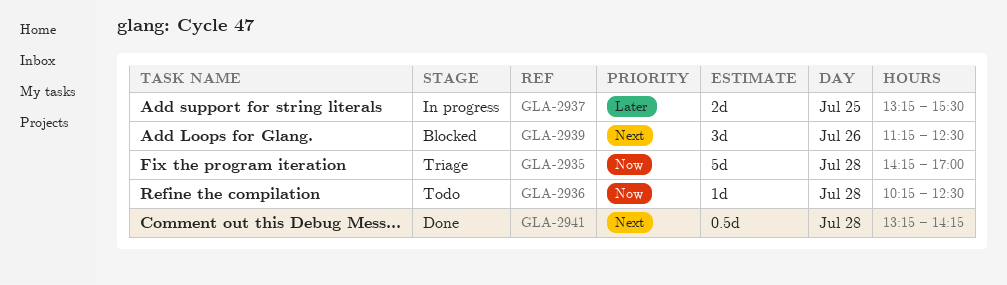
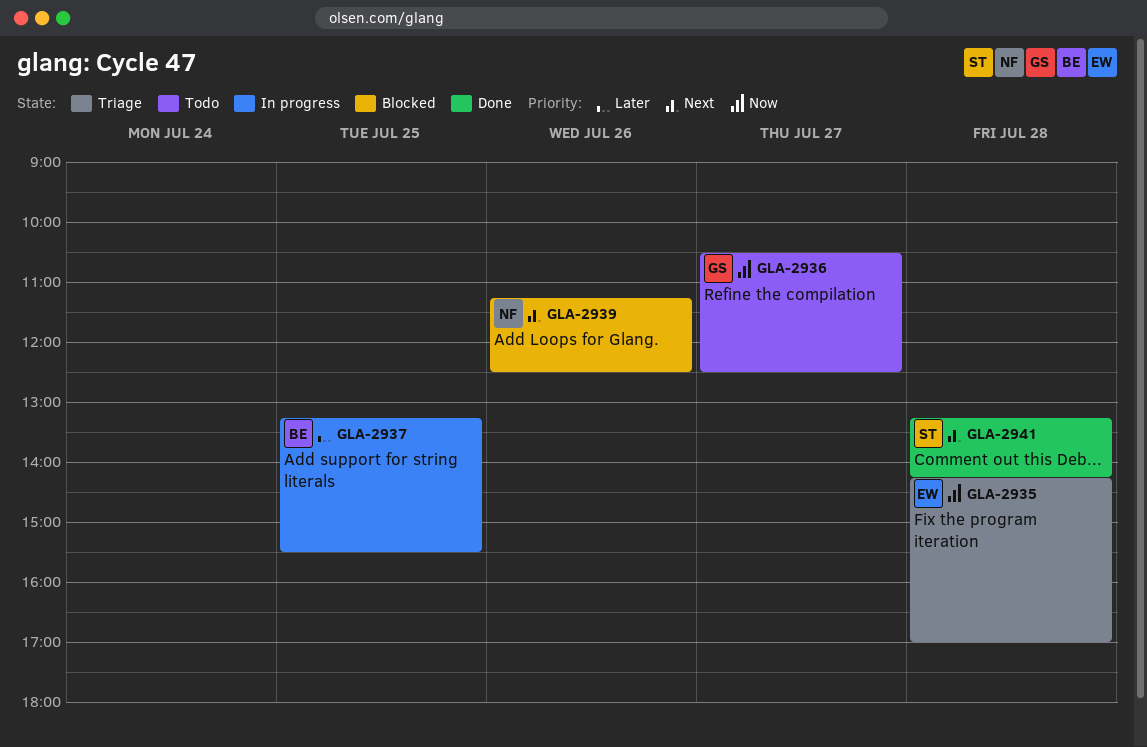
GLA-2936, day: Jul 28 -> Jul 27
GLA-2936, begins: 10:15 -> 10:30

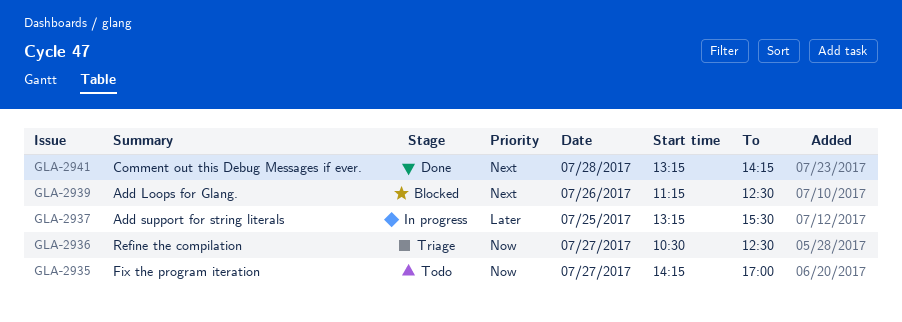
GLA-2935, status: Triage -> Todo
GLA-2935, day: Jul 28 -> Jul 27
GLA-2936, status: Todo -> Triage

